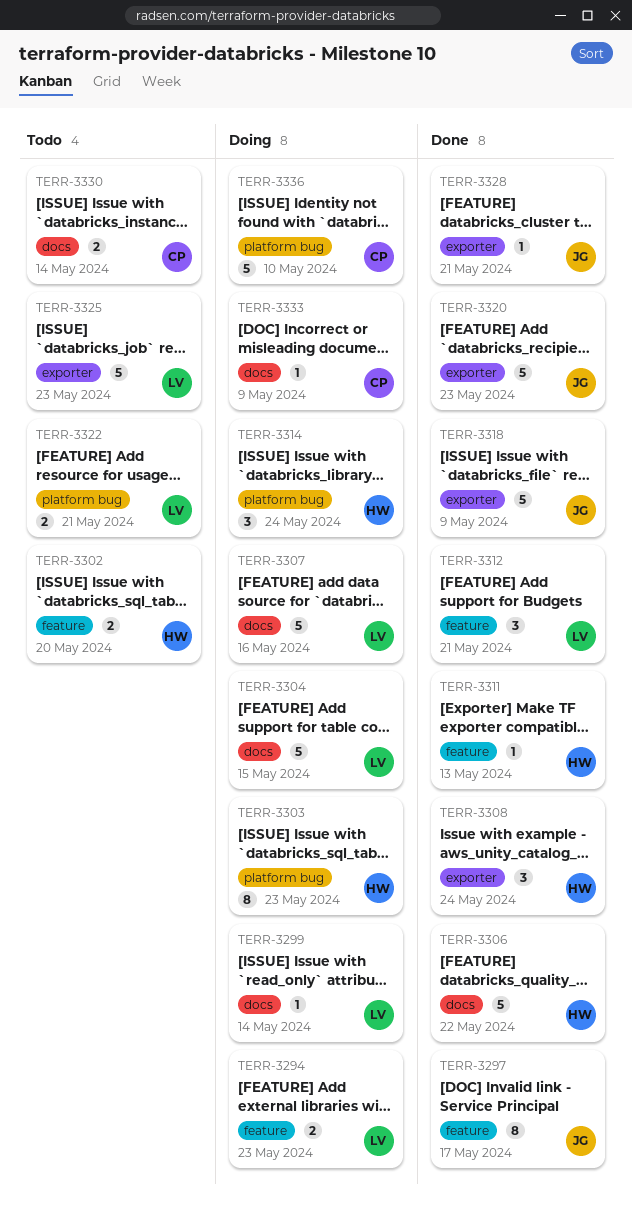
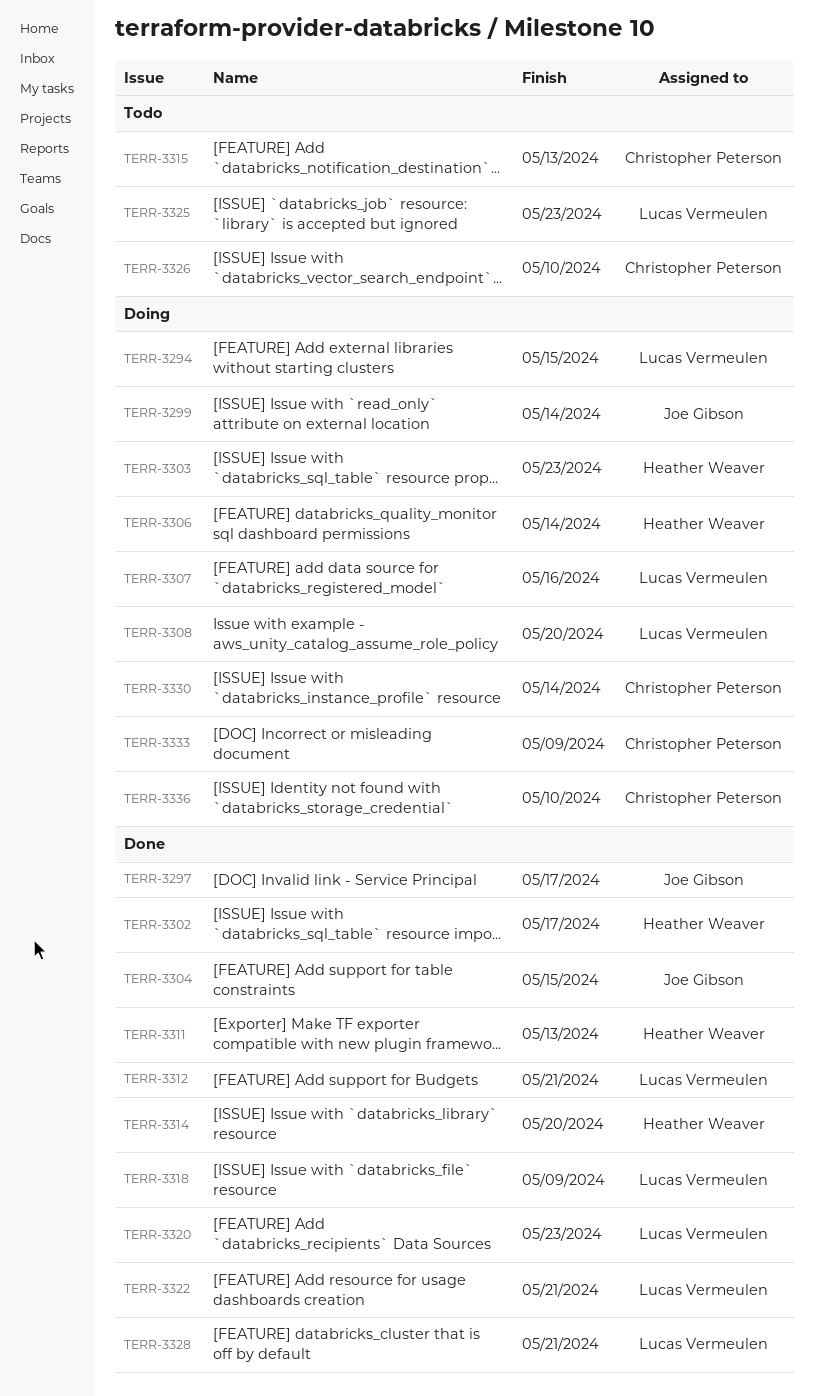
TERR-3294, due: May 23 -> May 15
TERR-3299, owner: Lucas Vermeulen -> Joe Gibson
TERR-3302, status: Todo -> Done
TERR-3302, due: May 20 -> May 17
TERR-3304, status: Doing -> Done
TERR-3304, owner: Lucas Vermeulen -> Joe Gibson
TERR-3306, status: Done -> Doing
TERR-3306, due: May 22 -> May 14
TERR-3308, status: Done -> Doing
TERR-3308, owner: Heather Weaver -> Lucas Vermeulen
TERR-3308, due: May 24 -> May 20
TERR-3314, status: Doing -> Done
TERR-3314, due: May 24 -> May 20
TERR-3315: none -> present
TERR-3318, owner: Joe Gibson -> Lucas Vermeulen
TERR-3320, owner: Joe Gibson -> Lucas Vermeulen
TERR-3322, status: Todo -> Done
TERR-3326: none -> present
TERR-3328, owner: Joe Gibson -> Lucas Vermeulen
TERR-3330, status: Todo -> Doing

